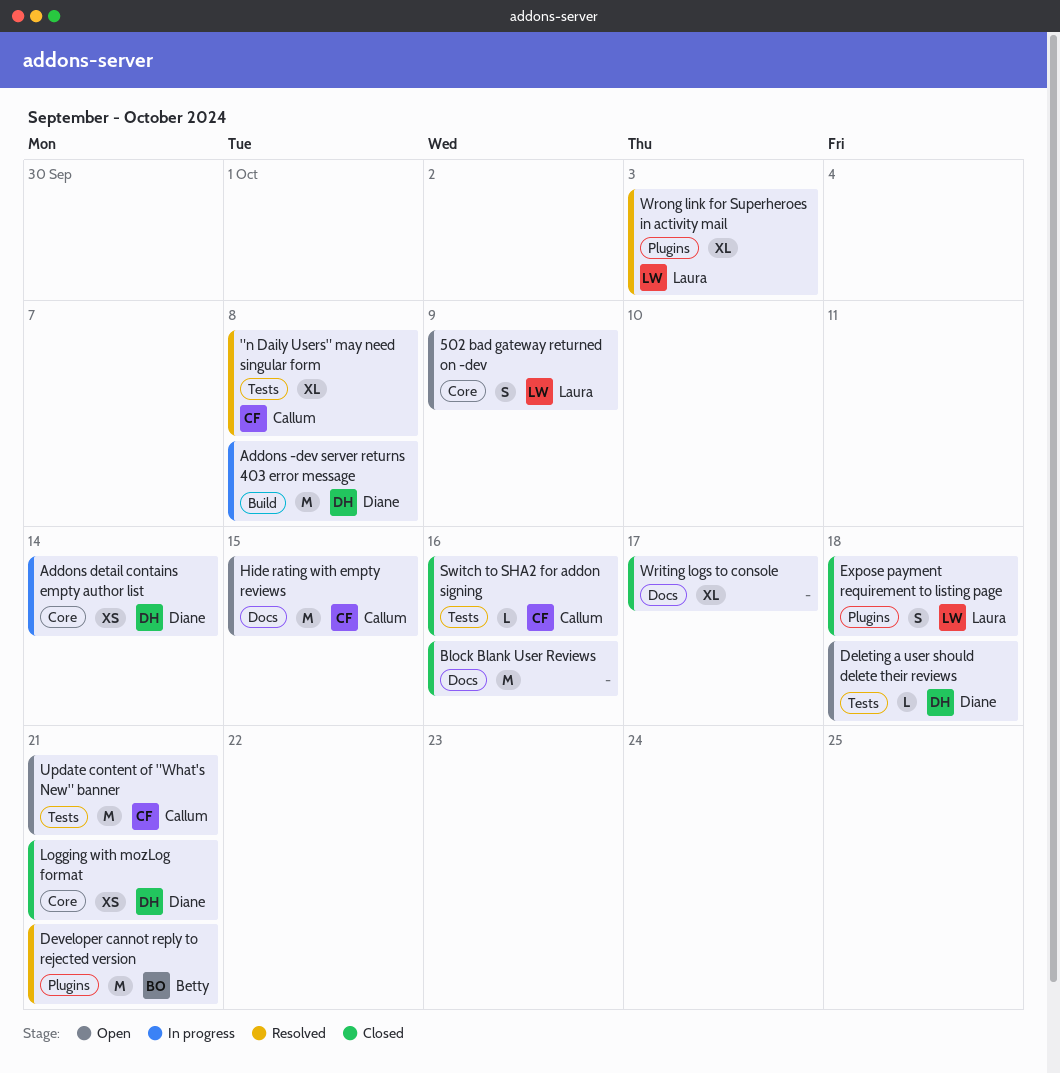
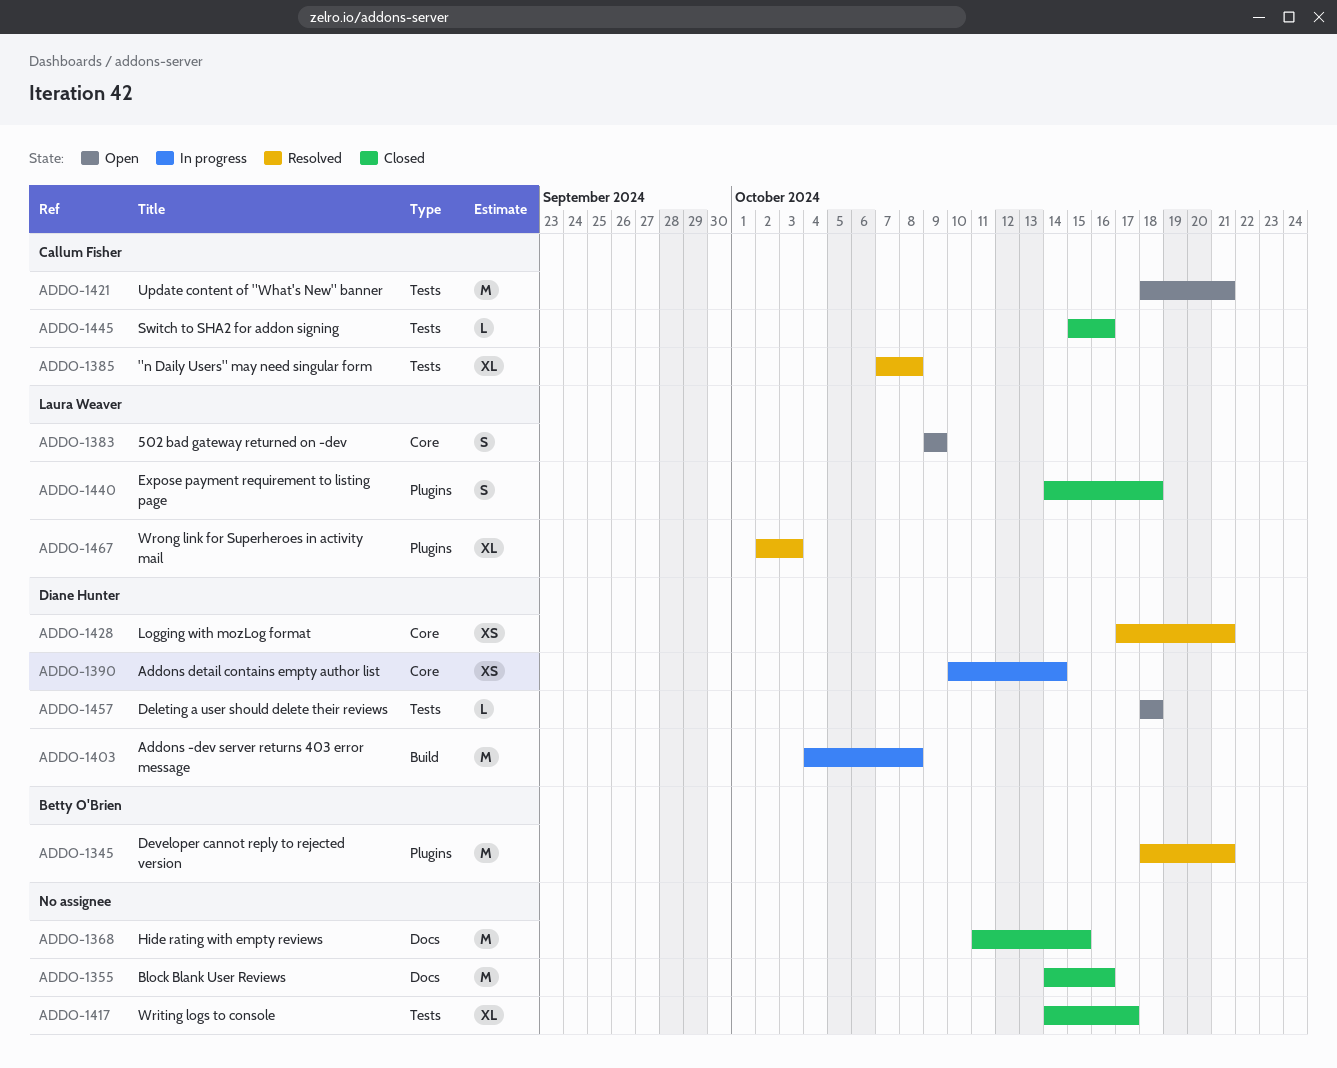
Hide rating with empty reviews, status: Open -> Closed
Hide rating with empty reviews, owner: Callum Fisher -> none
Logging with mozLog format, status: Closed -> Resolved
Writing logs to console, label: Docs -> Tests

